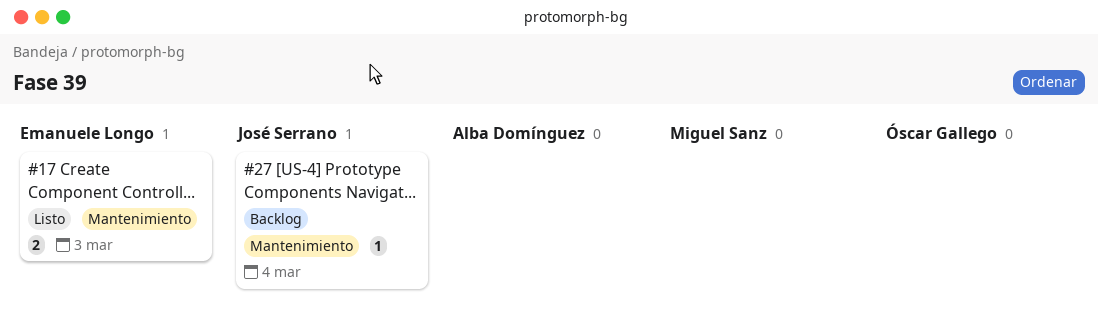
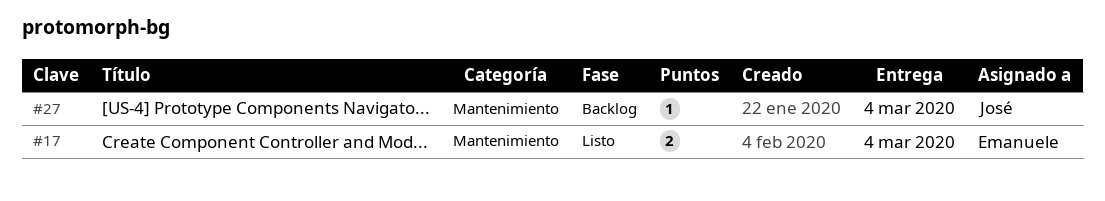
#17, due: Mar 3 -> Mar 4

